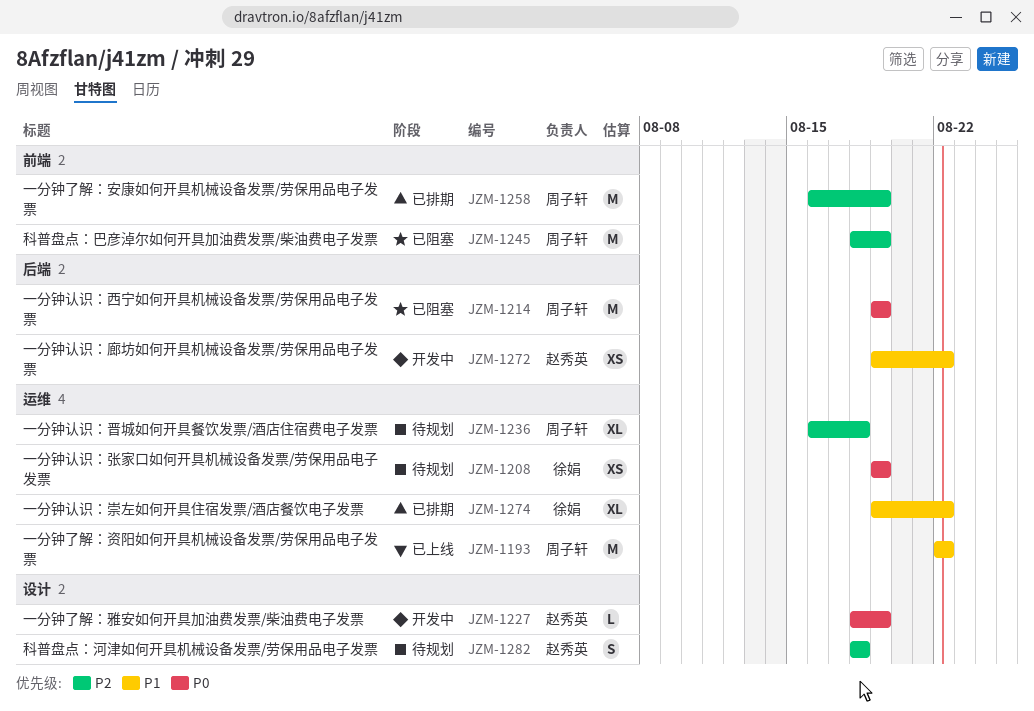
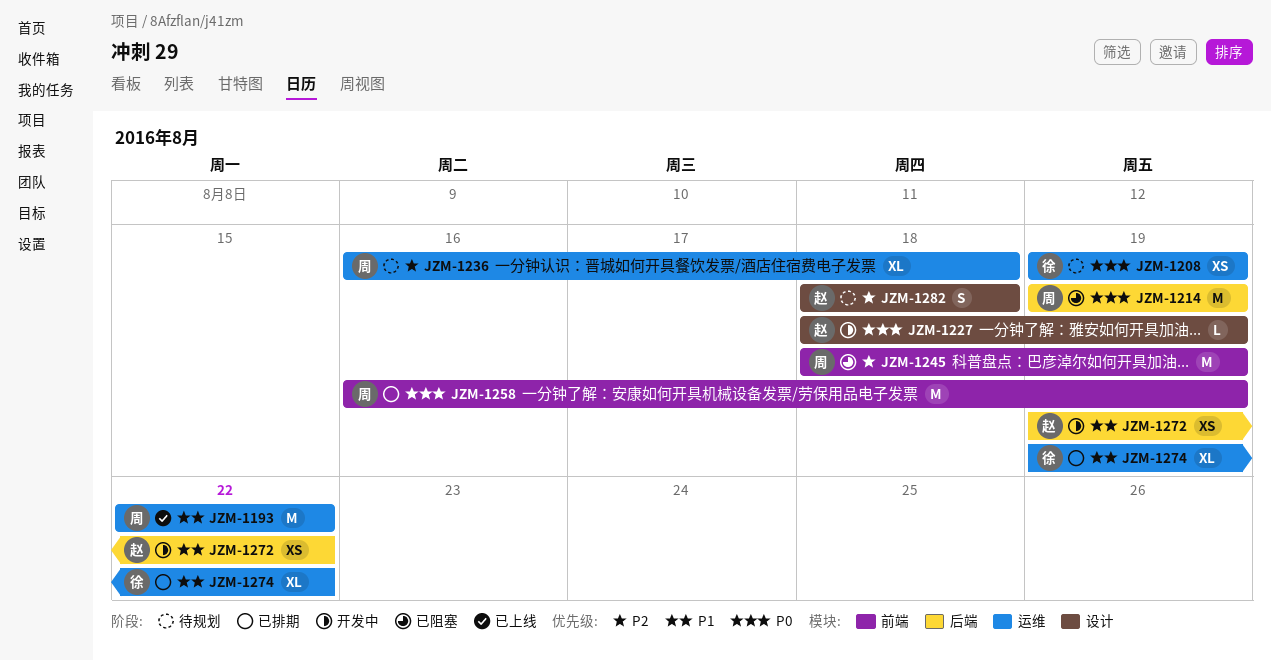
JZM-1258, priority: P2 -> P0

